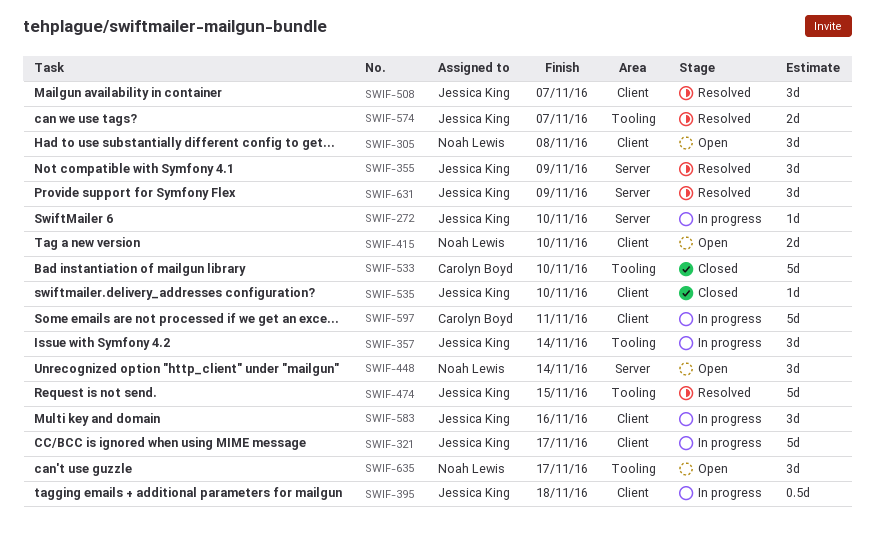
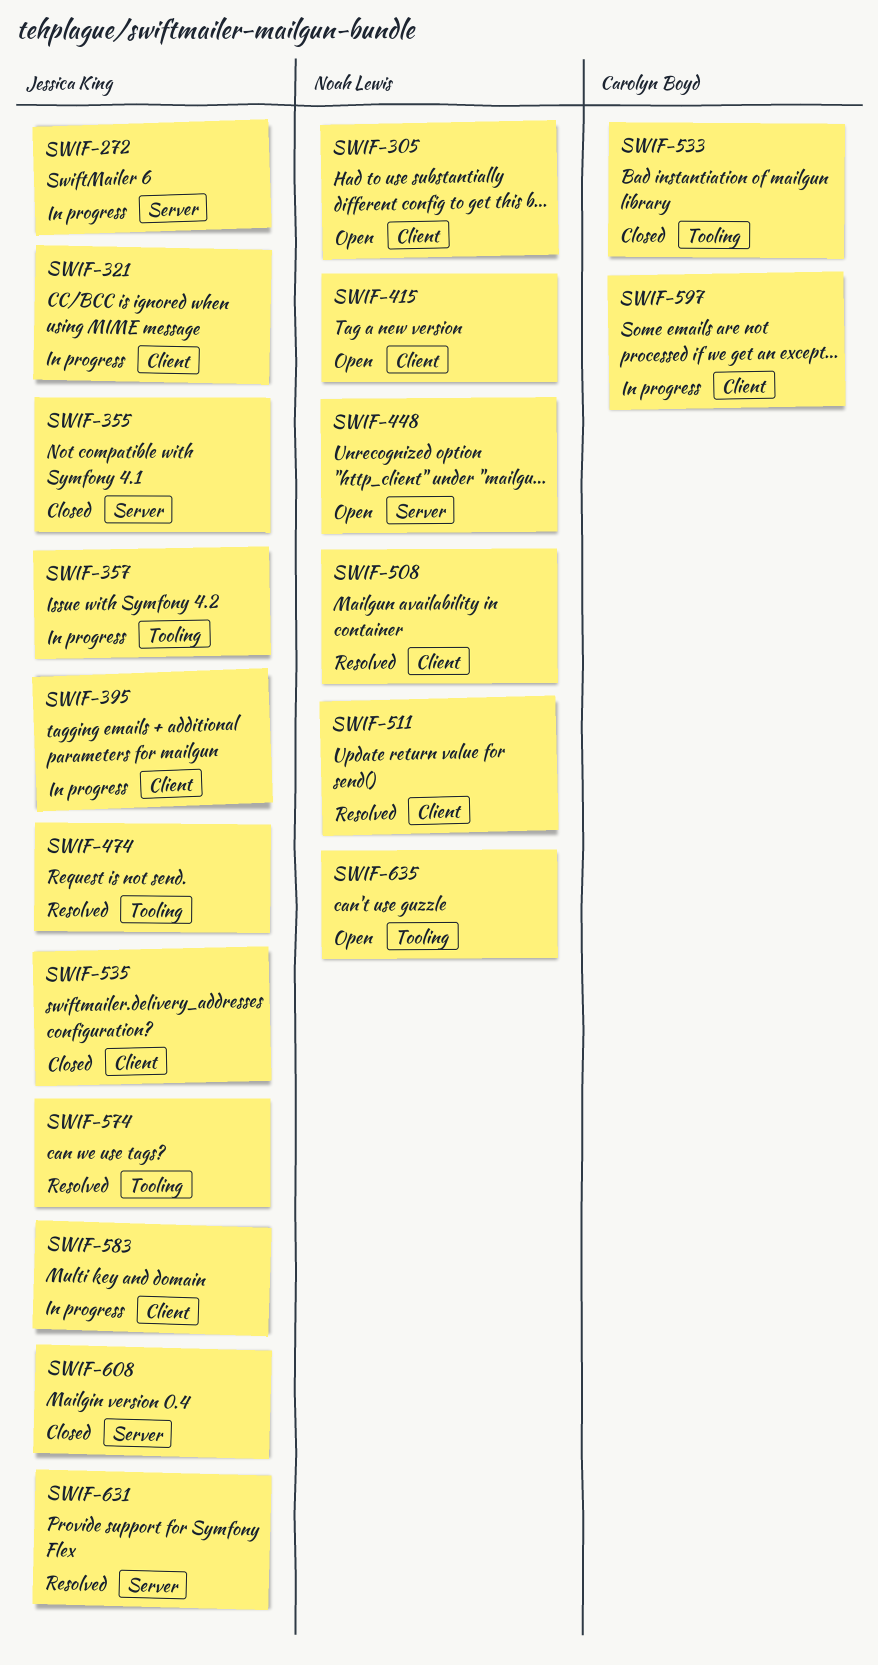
SWIF-355, status: Resolved -> Closed
SWIF-508, owner: Jessica King -> Noah Lewis
SWIF-511: none -> present
SWIF-608: none -> present

